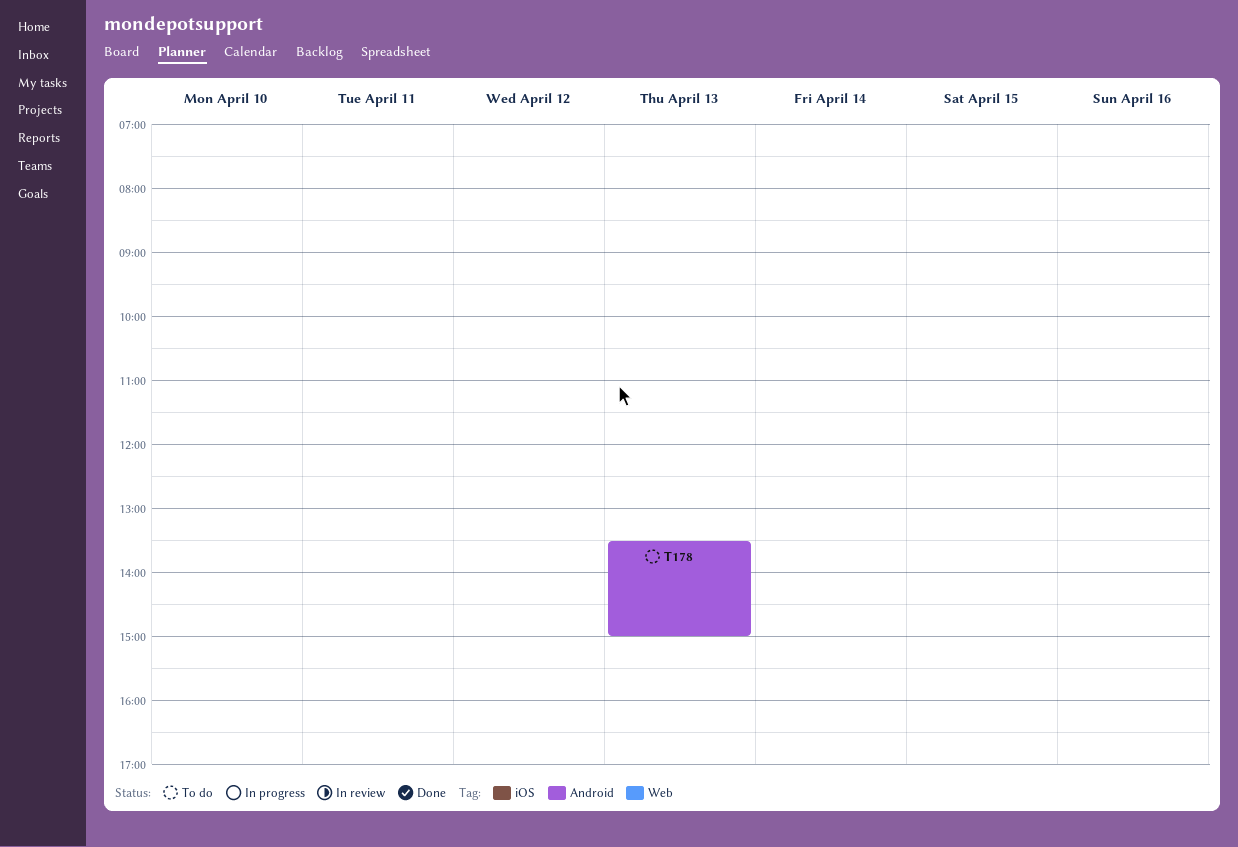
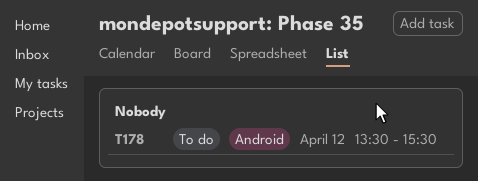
T178, day: Apr 13 -> Apr 12
T178, ends: 15:00 -> 15:30

